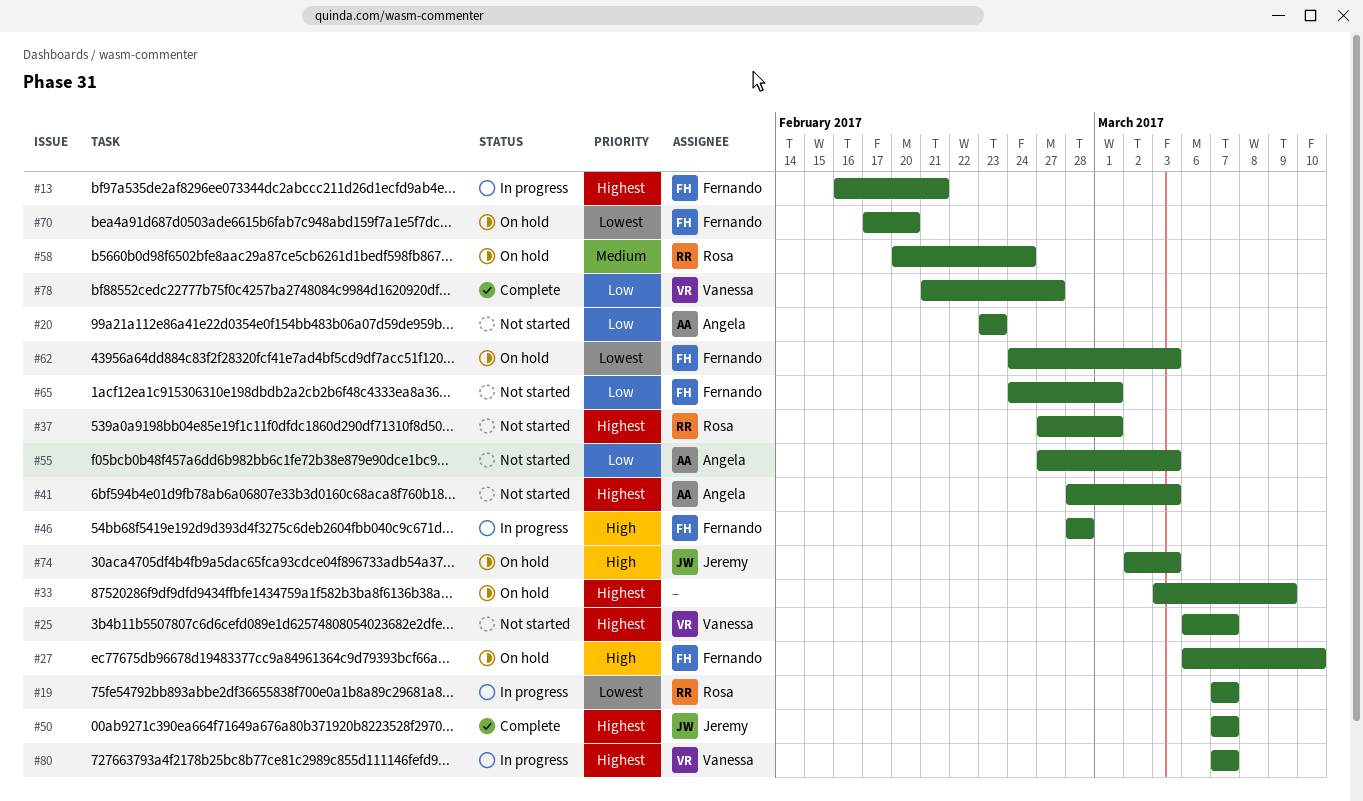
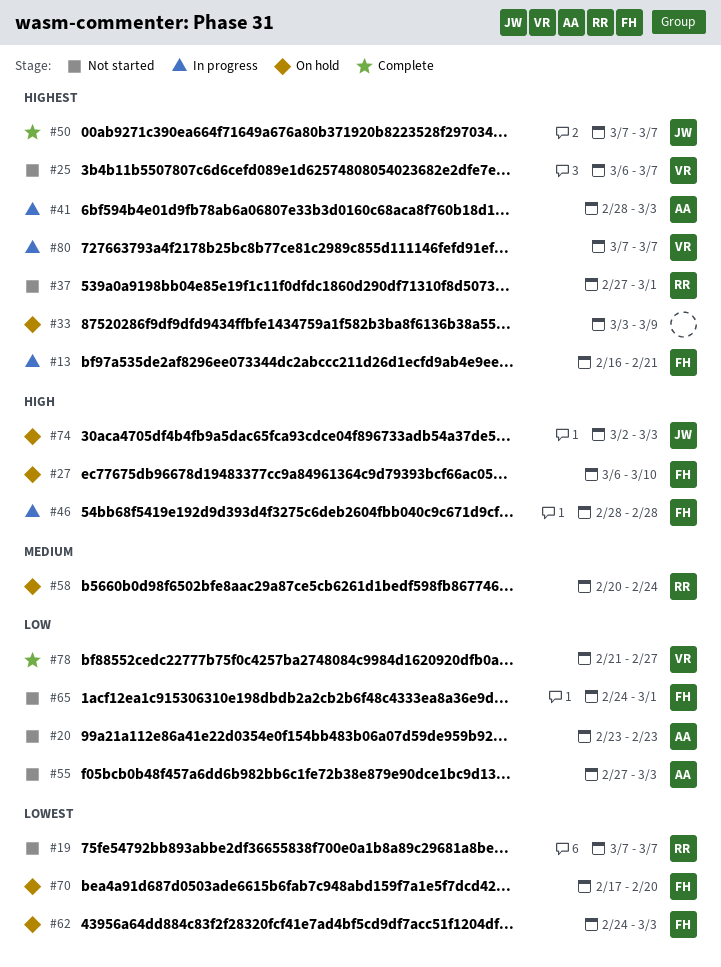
#19, status: In progress -> Not started
#41, status: Not started -> In progress

